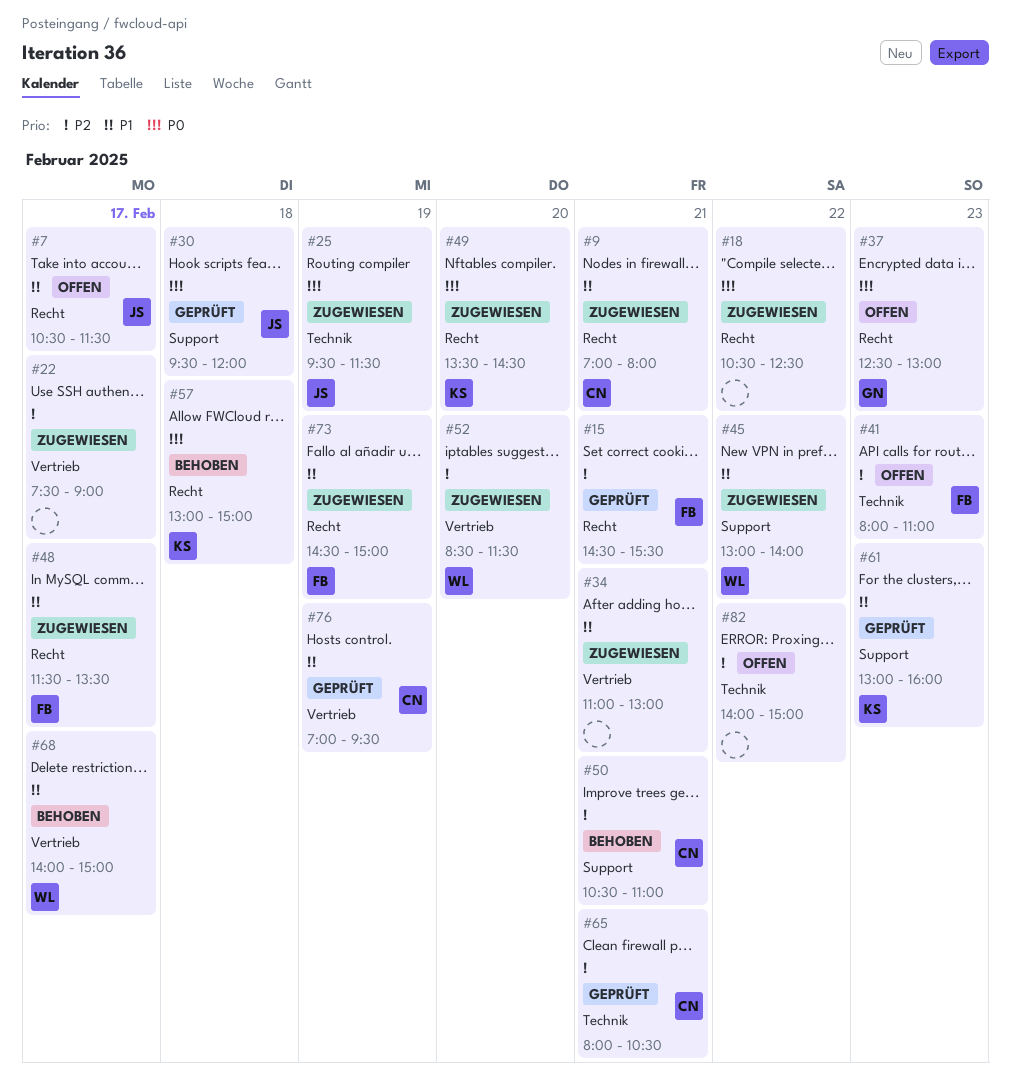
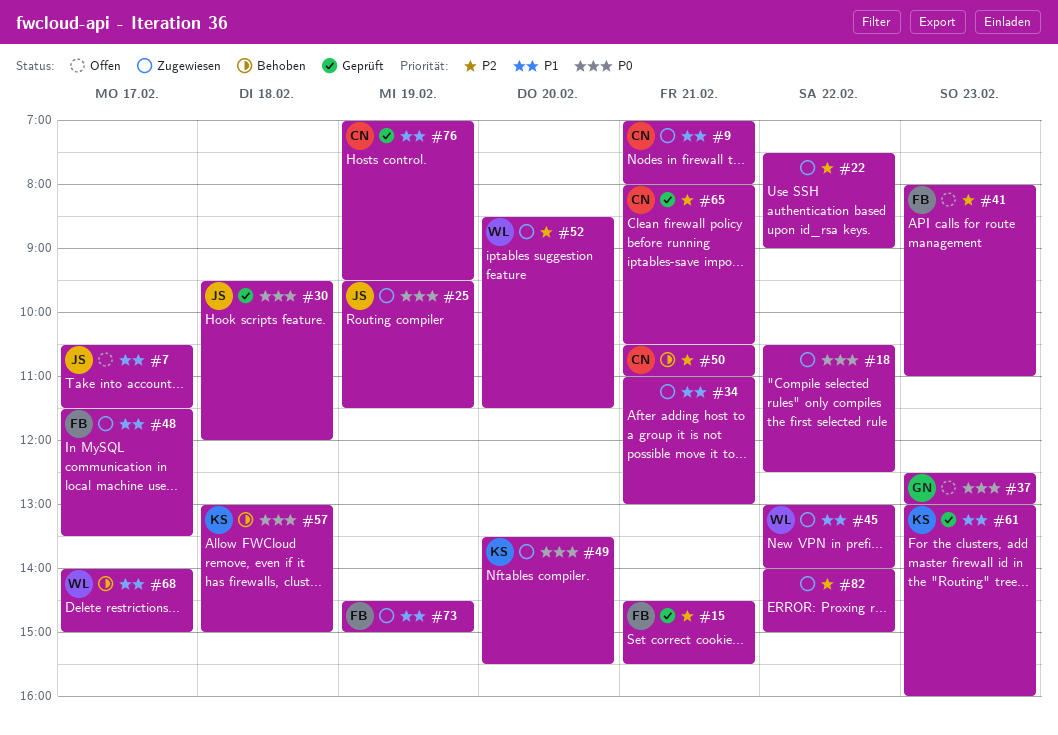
#22, day: Feb 17 -> Feb 22
#49, ends: 14:30 -> 15:30
#82, status: Offen -> Zugewiesen

